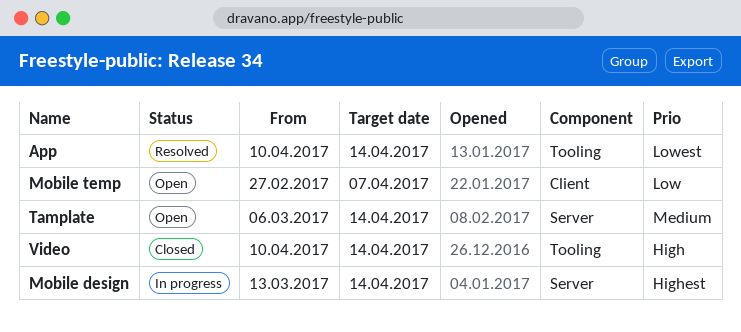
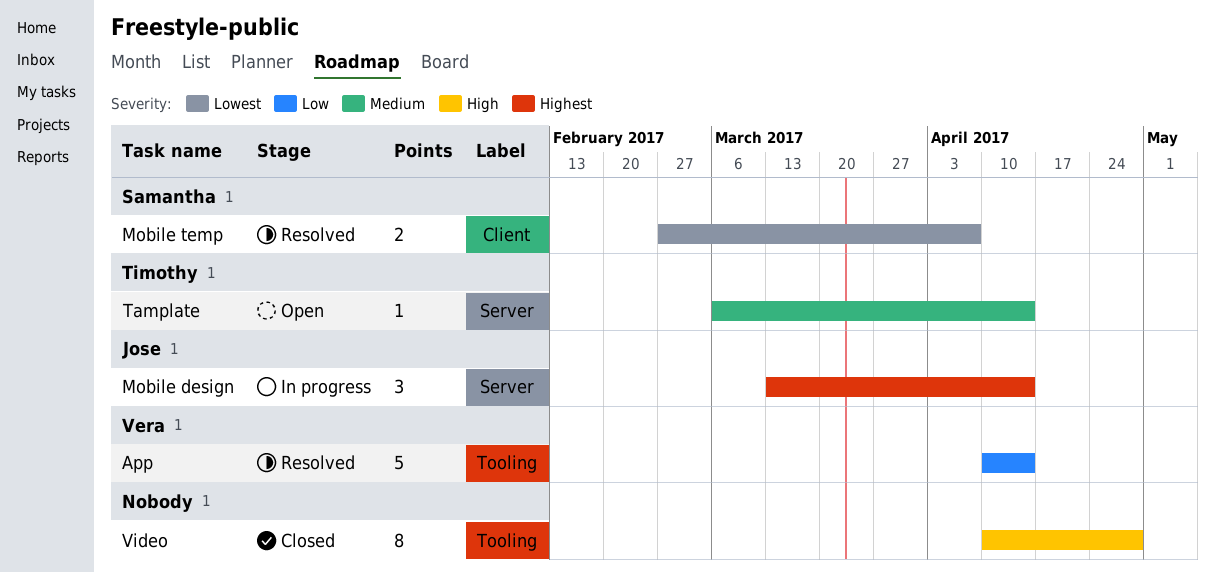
App, priority: Lowest -> Low
Mobile temp, status: Open -> Resolved
Mobile temp, priority: Low -> Lowest
Video, due: Apr 14 -> Apr 28

